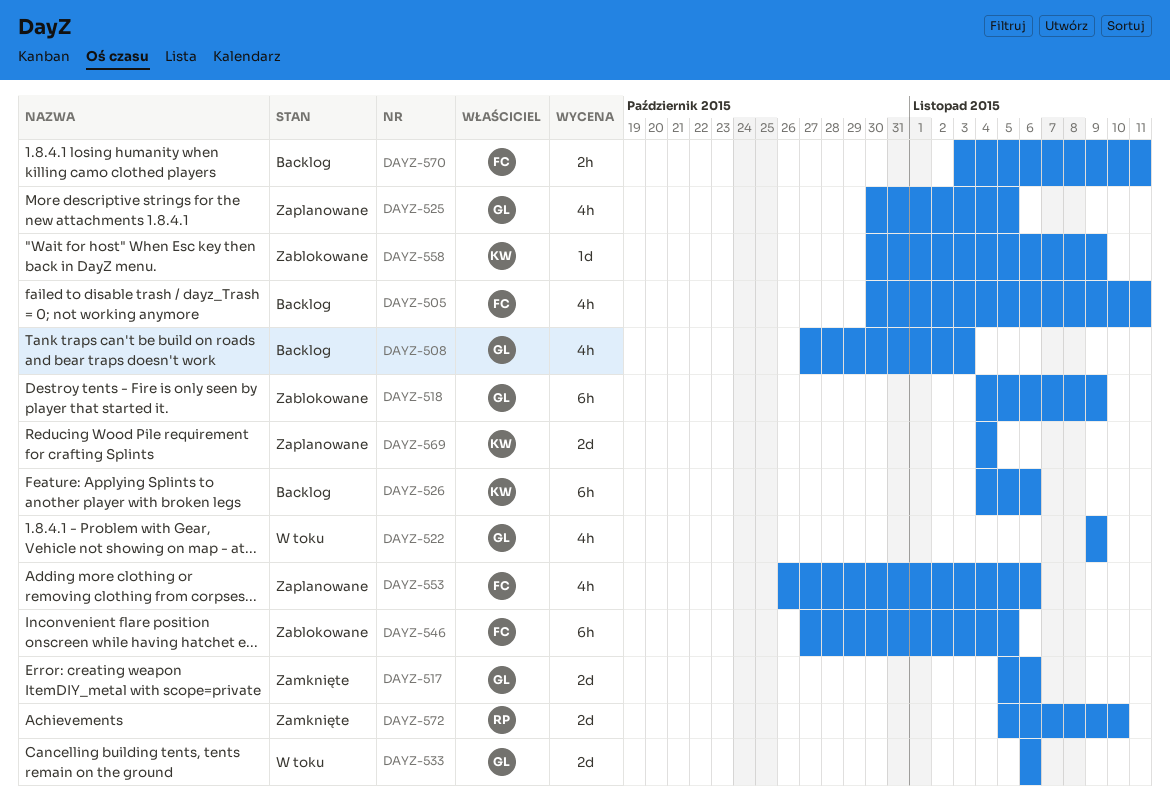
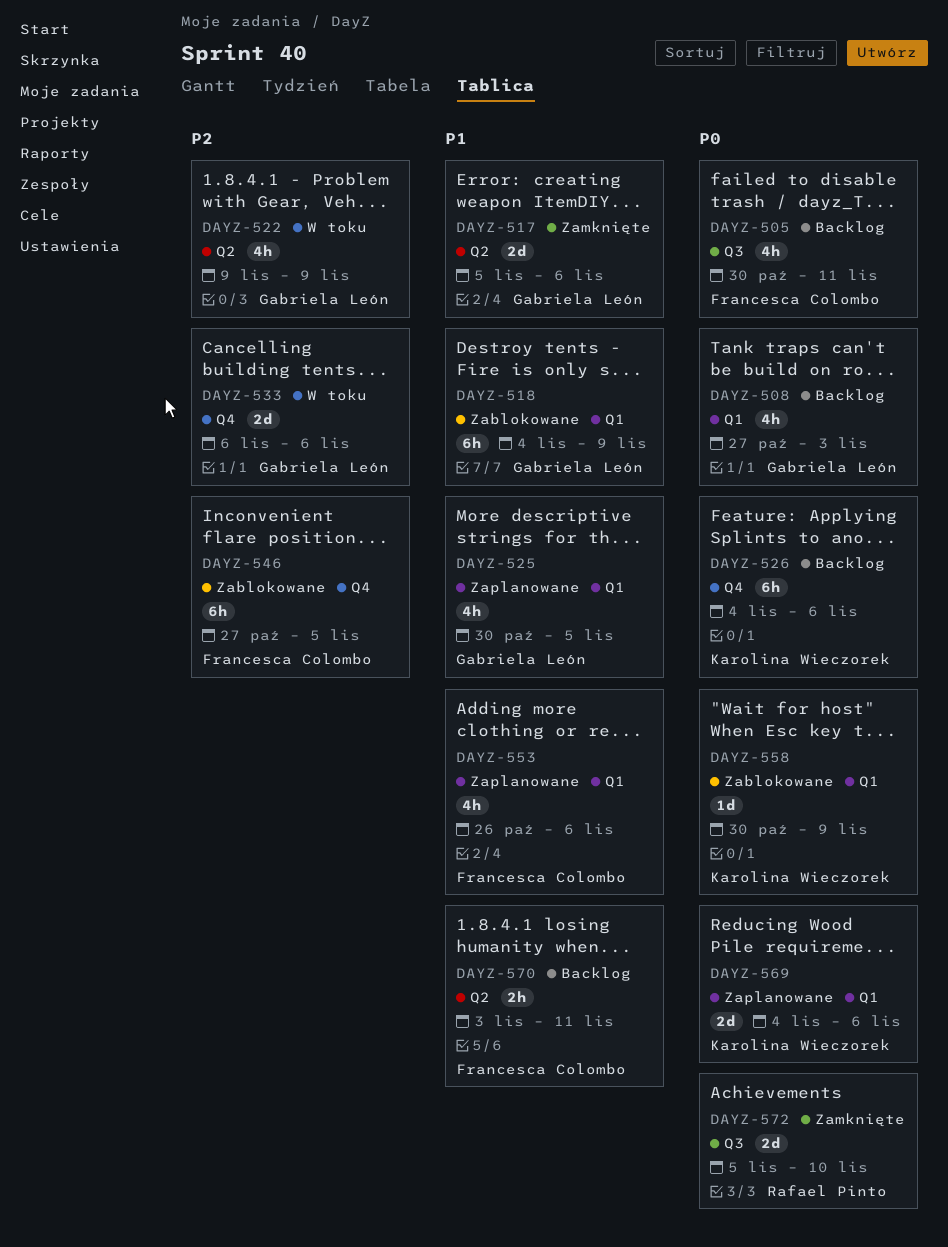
DAYZ-569, due: Nov 4 -> Nov 6

